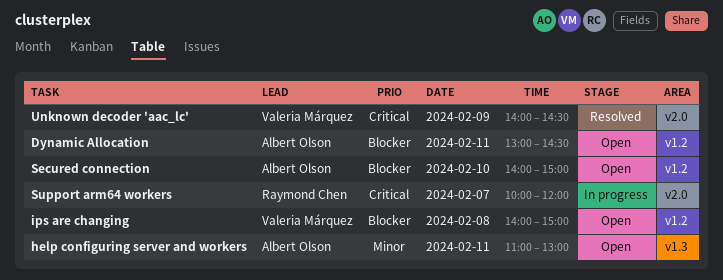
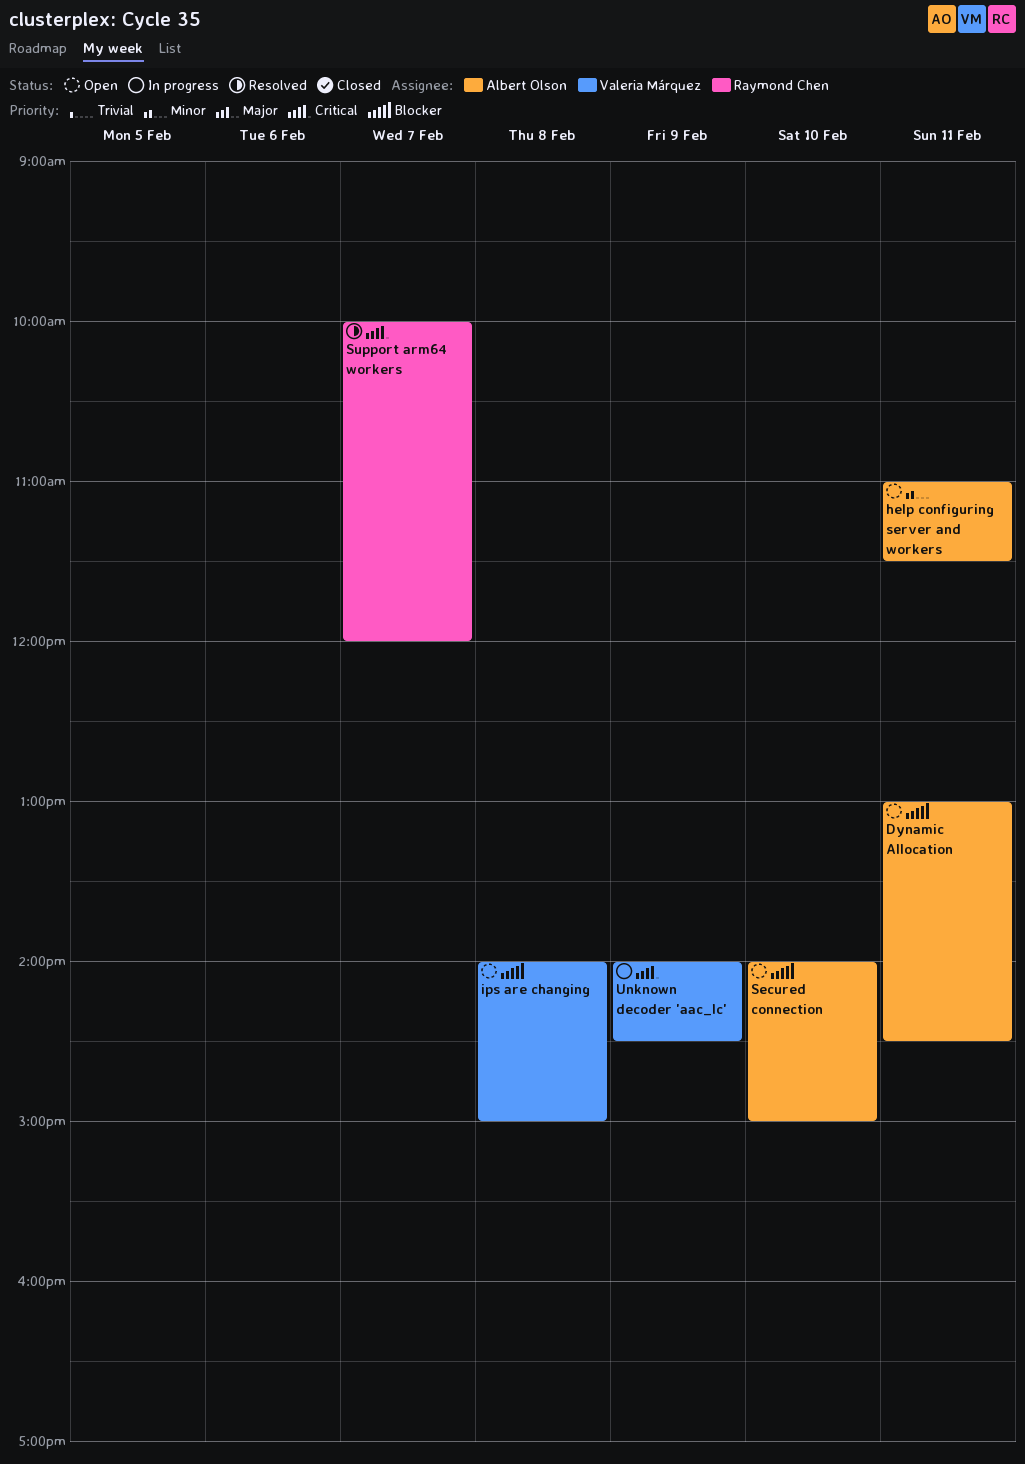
help configuring server and workers, ends: 13:00 -> 11:30
Support arm64 workers, status: In progress -> Resolved
Unknown decoder 'aac_lc', status: Resolved -> In progress

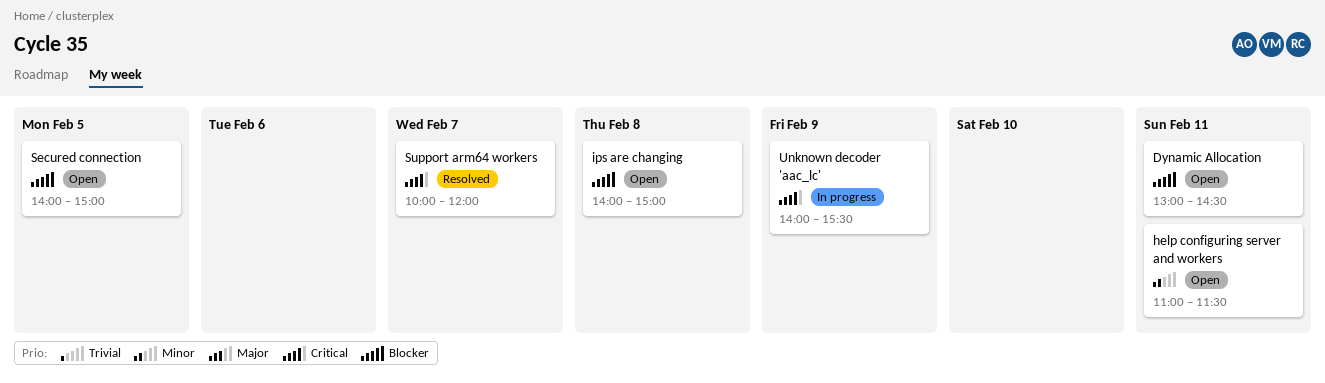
Secured connection, day: Feb 10 -> Feb 5
Unknown decoder 'aac_lc', ends: 14:30 -> 15:30

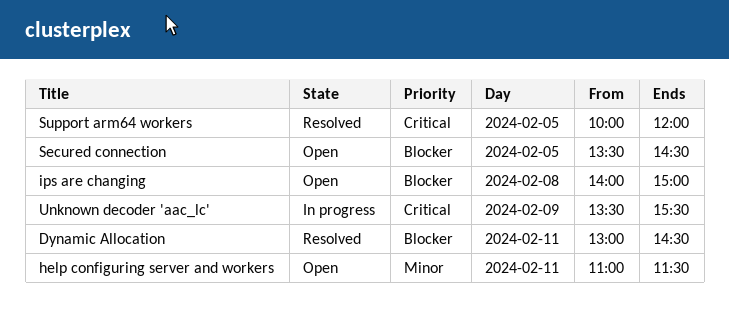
Dynamic Allocation, status: Open -> Resolved
Secured connection, begins: 14:00 -> 13:30
Secured connection, ends: 15:00 -> 14:30
Support arm64 workers, day: Feb 7 -> Feb 5
Unknown decoder 'aac_lc', begins: 14:00 -> 13:30

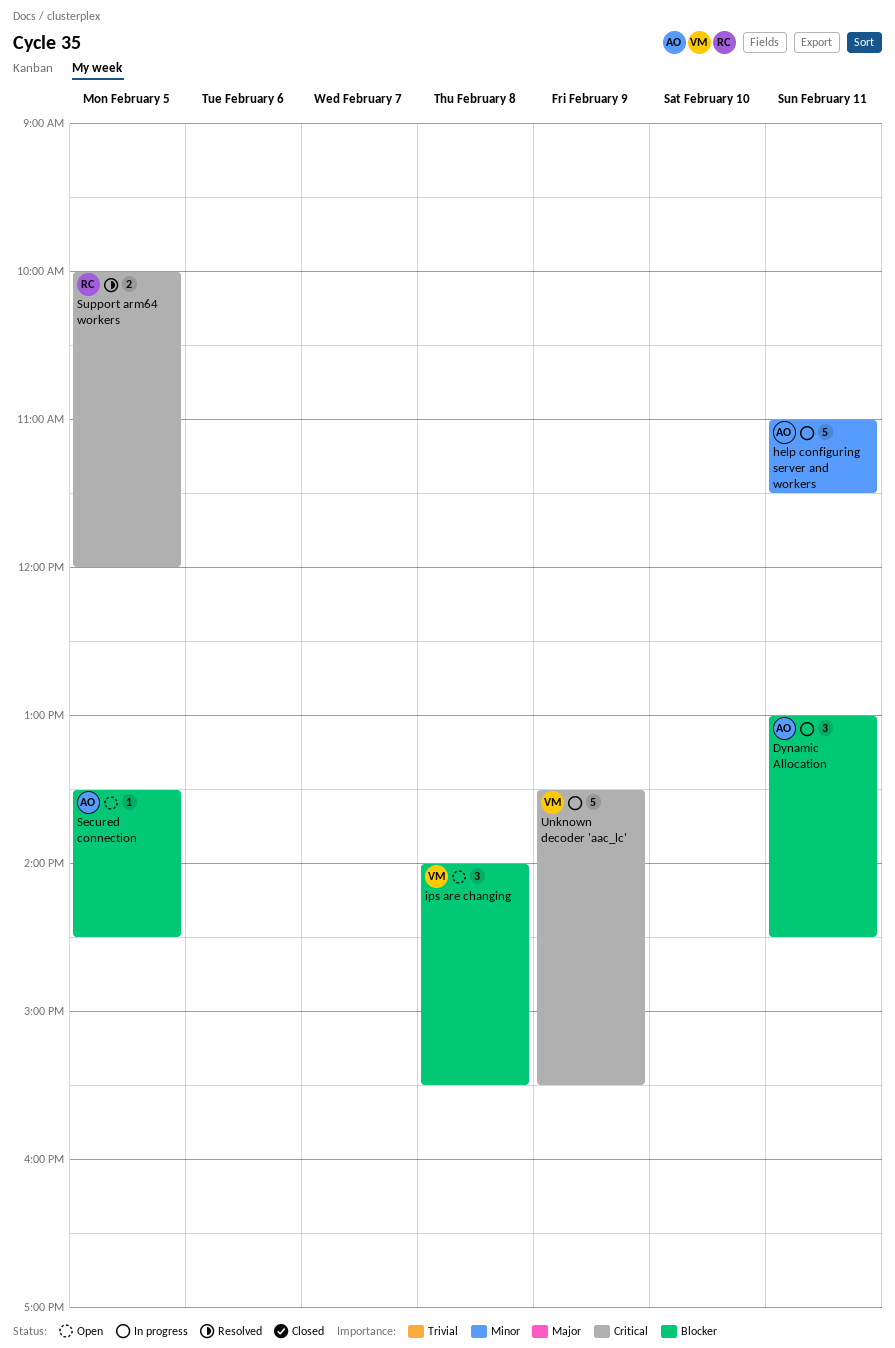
Dynamic Allocation, status: Resolved -> In progress
help configuring server and workers, status: Open -> In progress
ips are changing, ends: 15:00 -> 15:30

